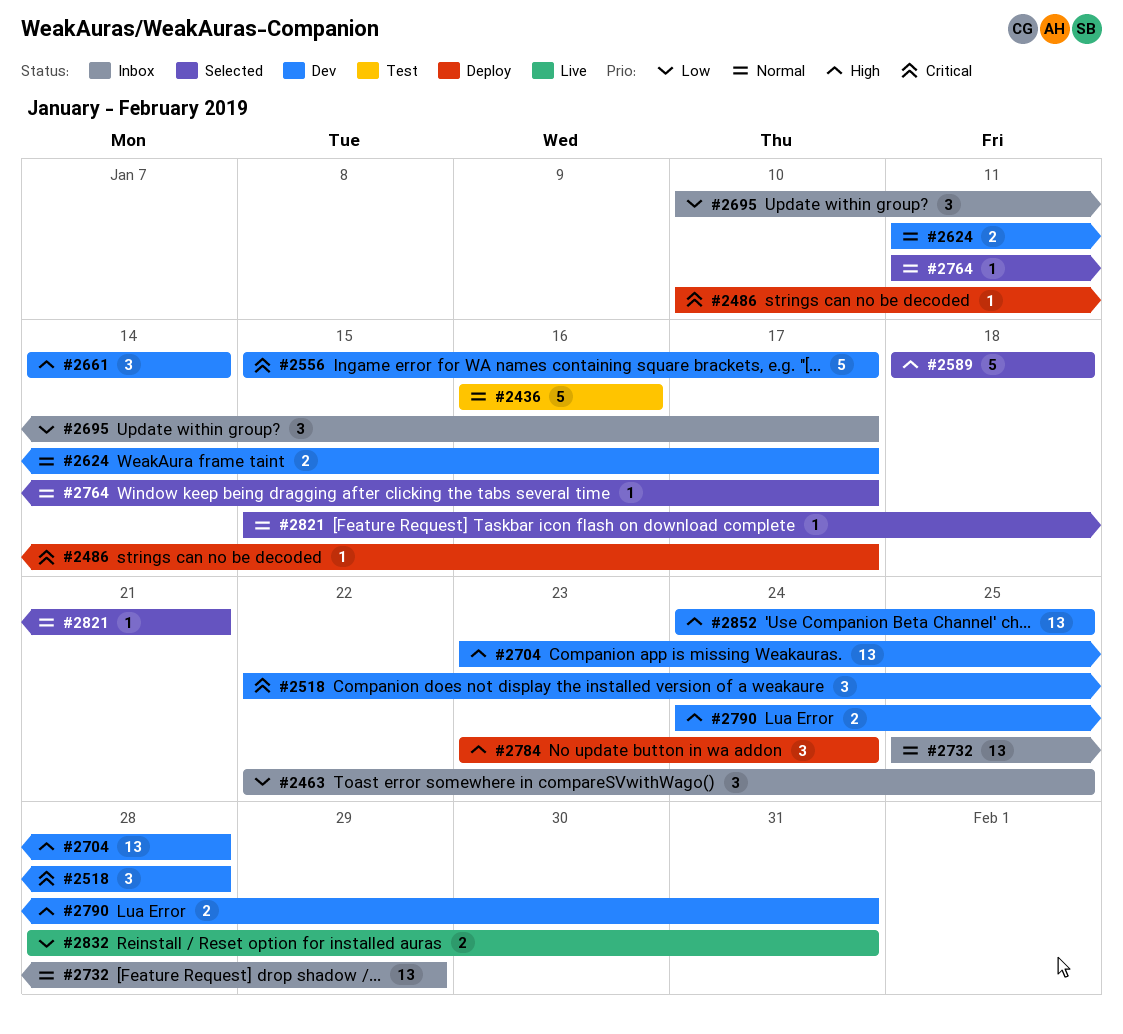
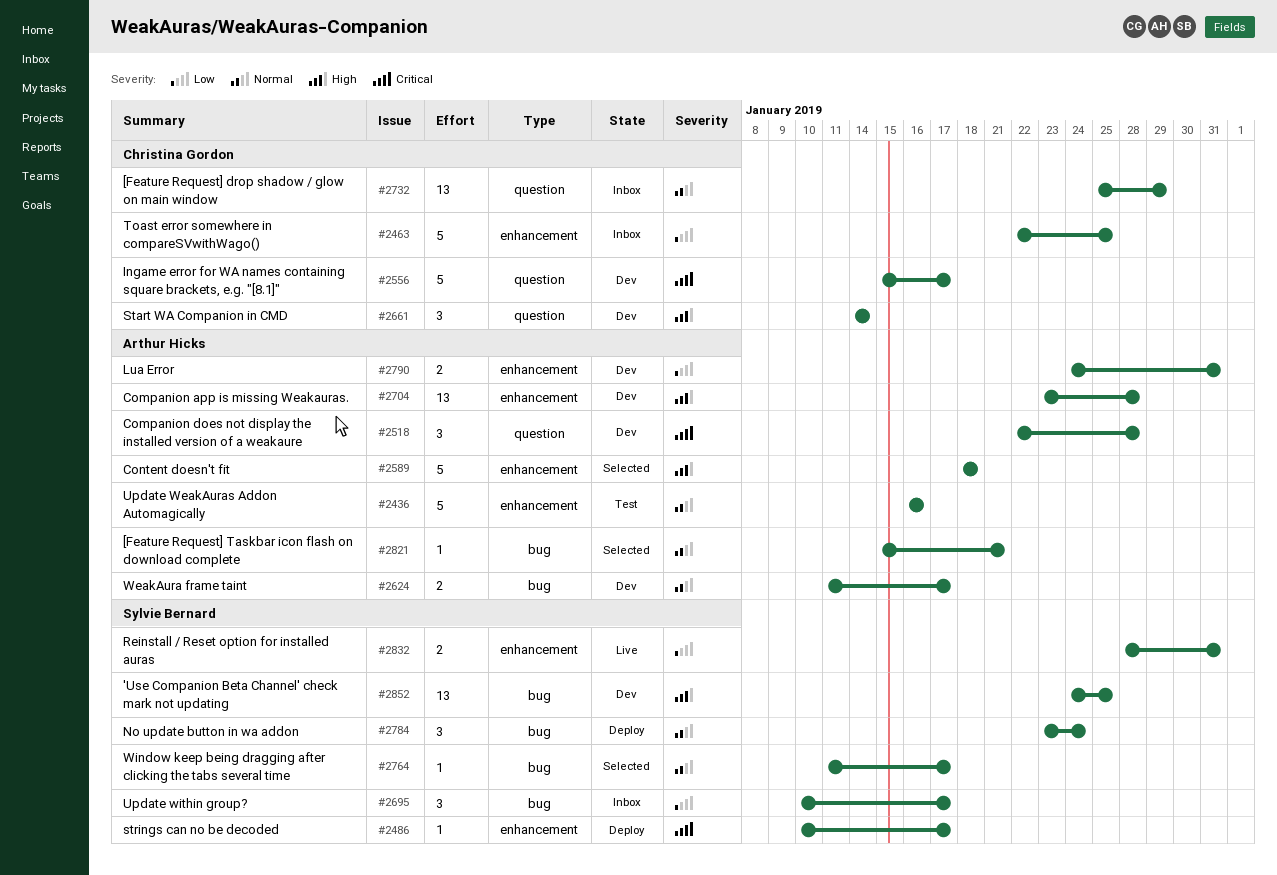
#2463, estimate: 3 -> 5
#2784, priority: High -> Normal
#2790, priority: High -> Low

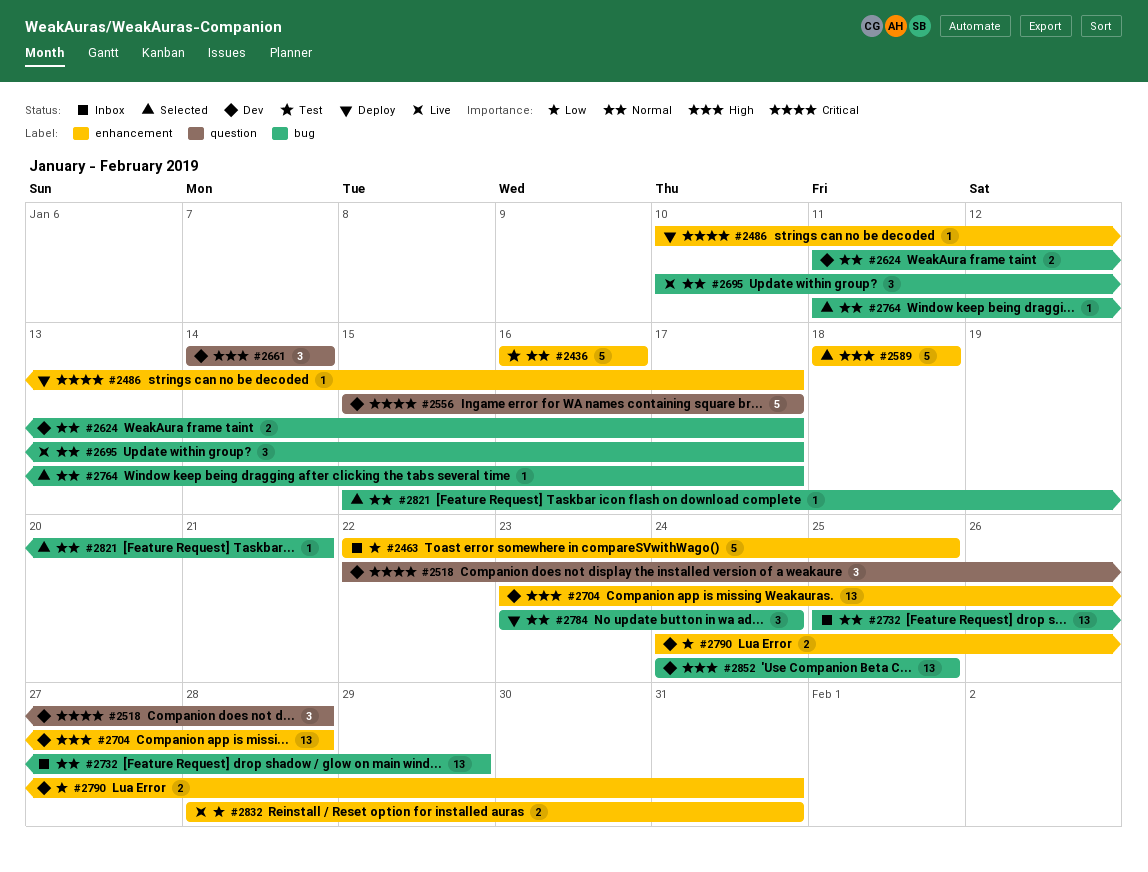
#2695, status: Inbox -> Live
#2695, priority: Low -> Normal
#2732, label: question -> bug

